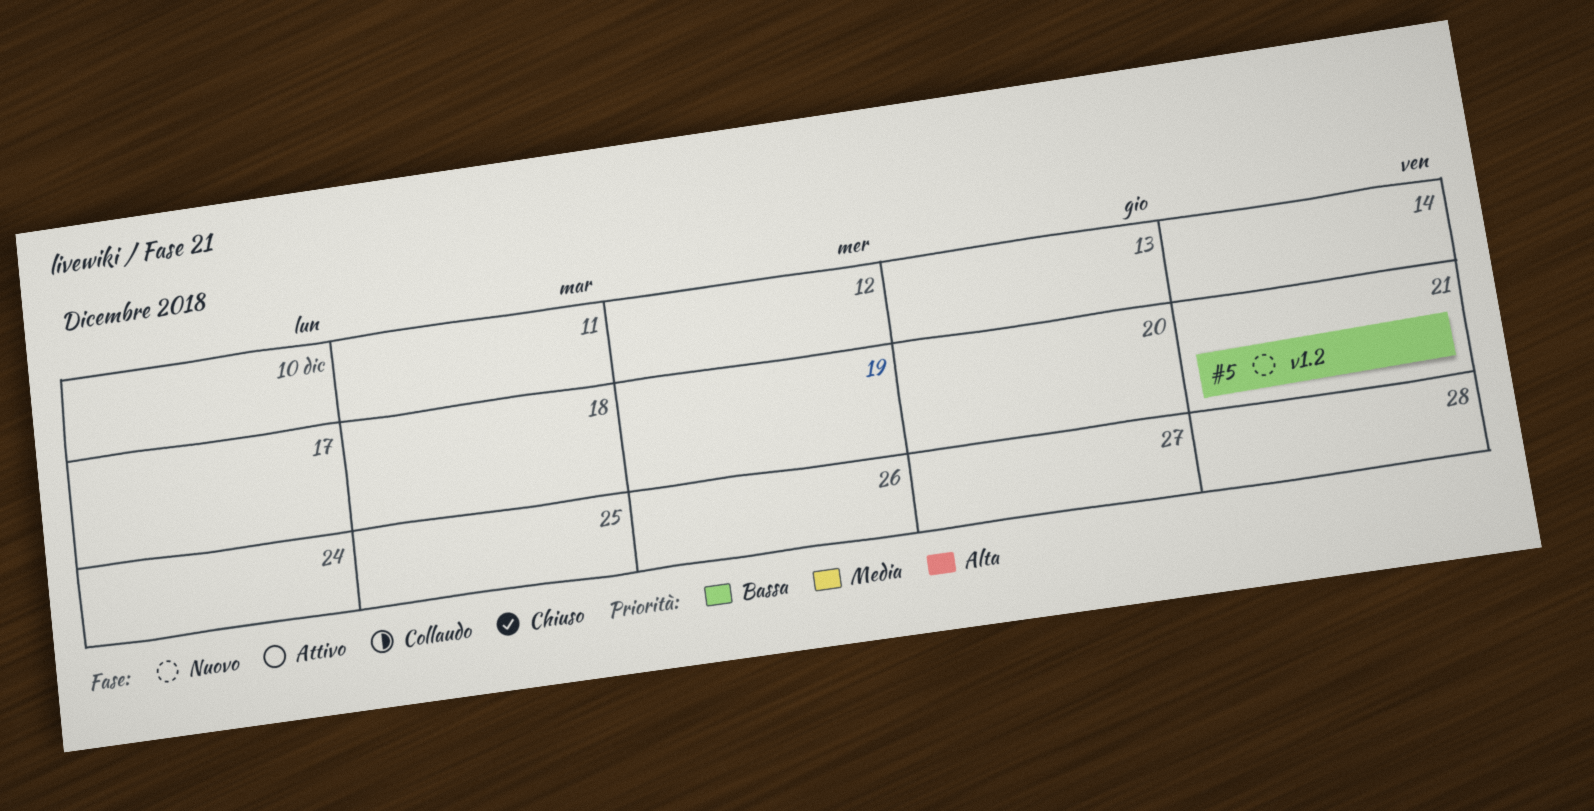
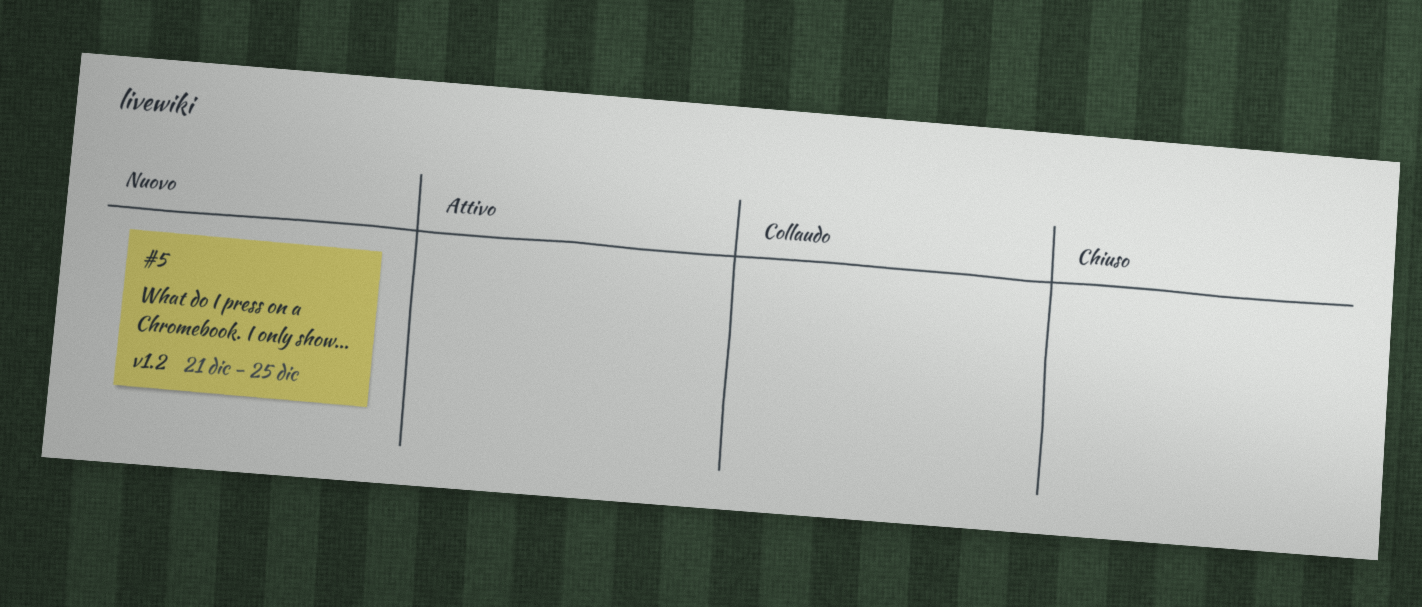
#5, due: Dec 21 -> Dec 25

